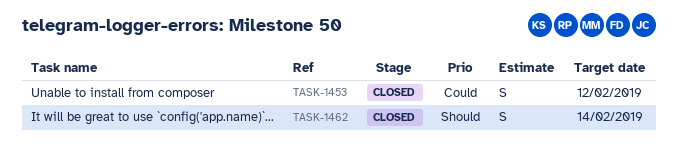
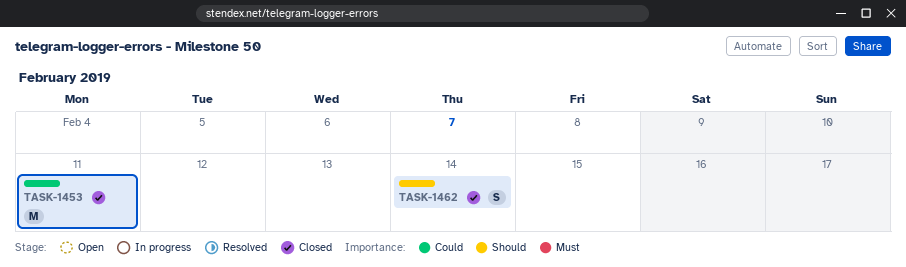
TASK-1453, estimate: S -> M
TASK-1453, due: Feb 12 -> Feb 11

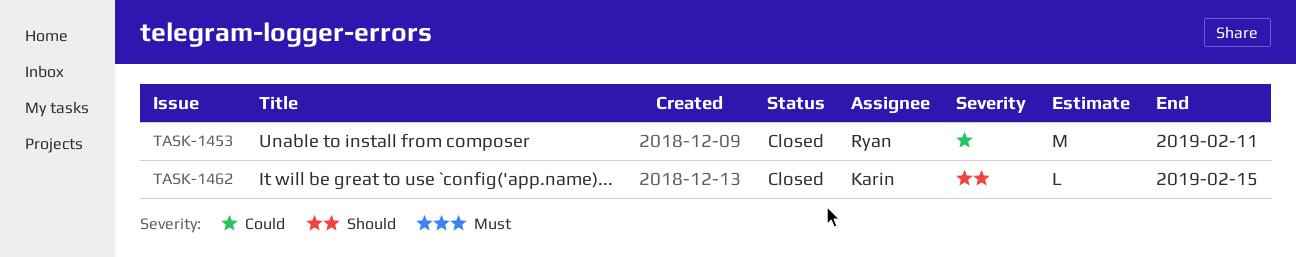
TASK-1462, estimate: S -> L
TASK-1462, due: Feb 14 -> Feb 15

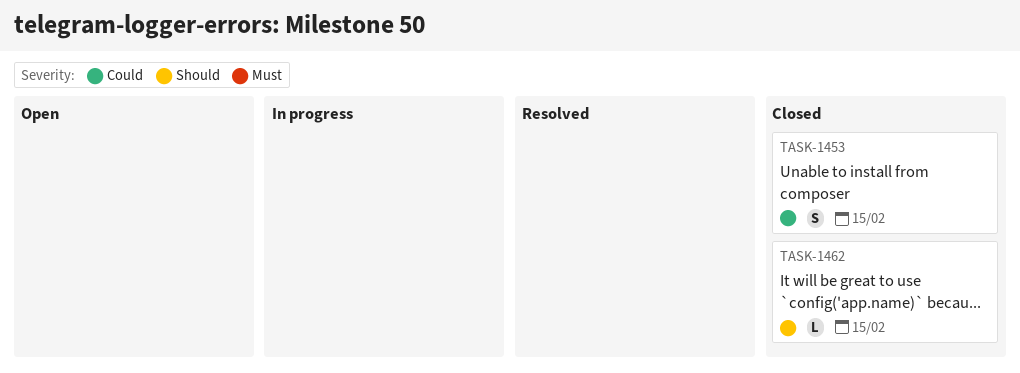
TASK-1453, estimate: M -> S
TASK-1453, due: Feb 11 -> Feb 15

